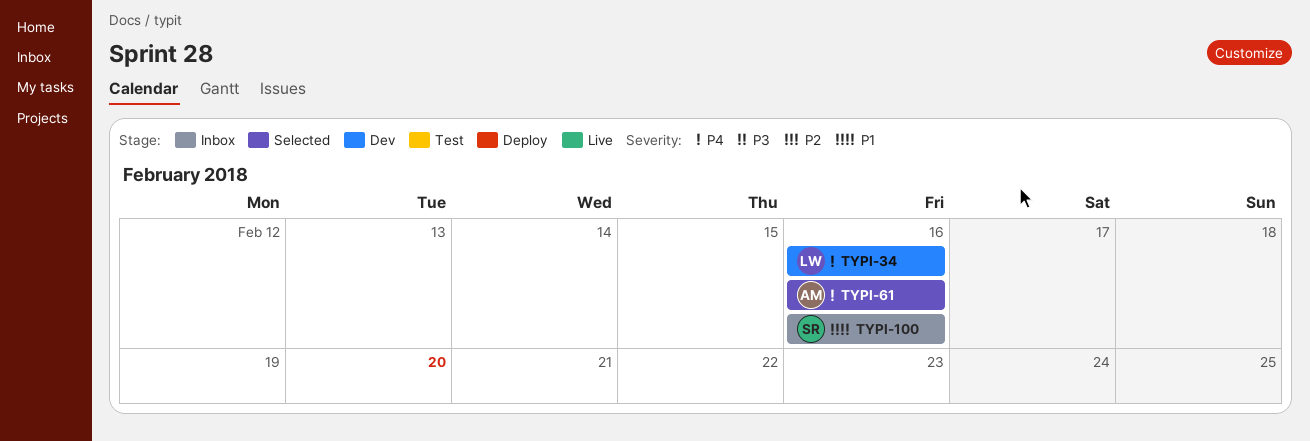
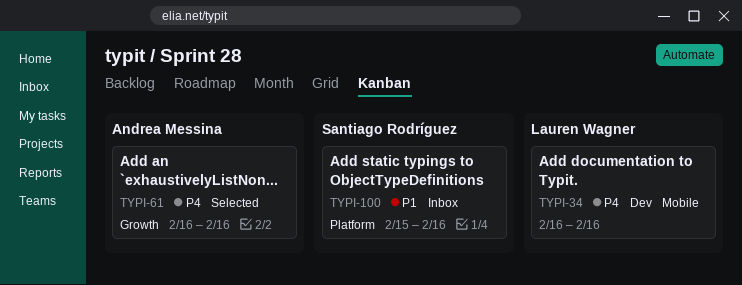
TYPI-100, start: Feb 16 -> Feb 15

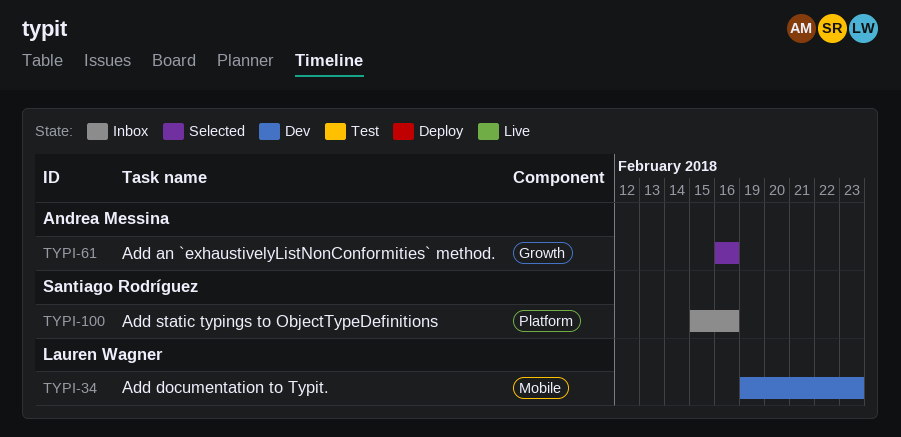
TYPI-34, start: Feb 16 -> Feb 19
TYPI-34, due: Feb 16 -> Feb 23

